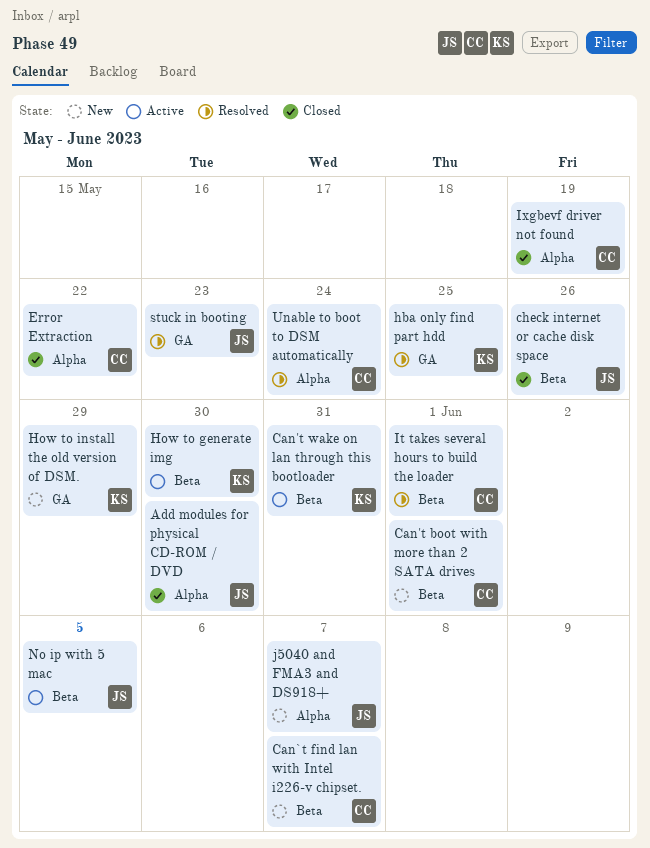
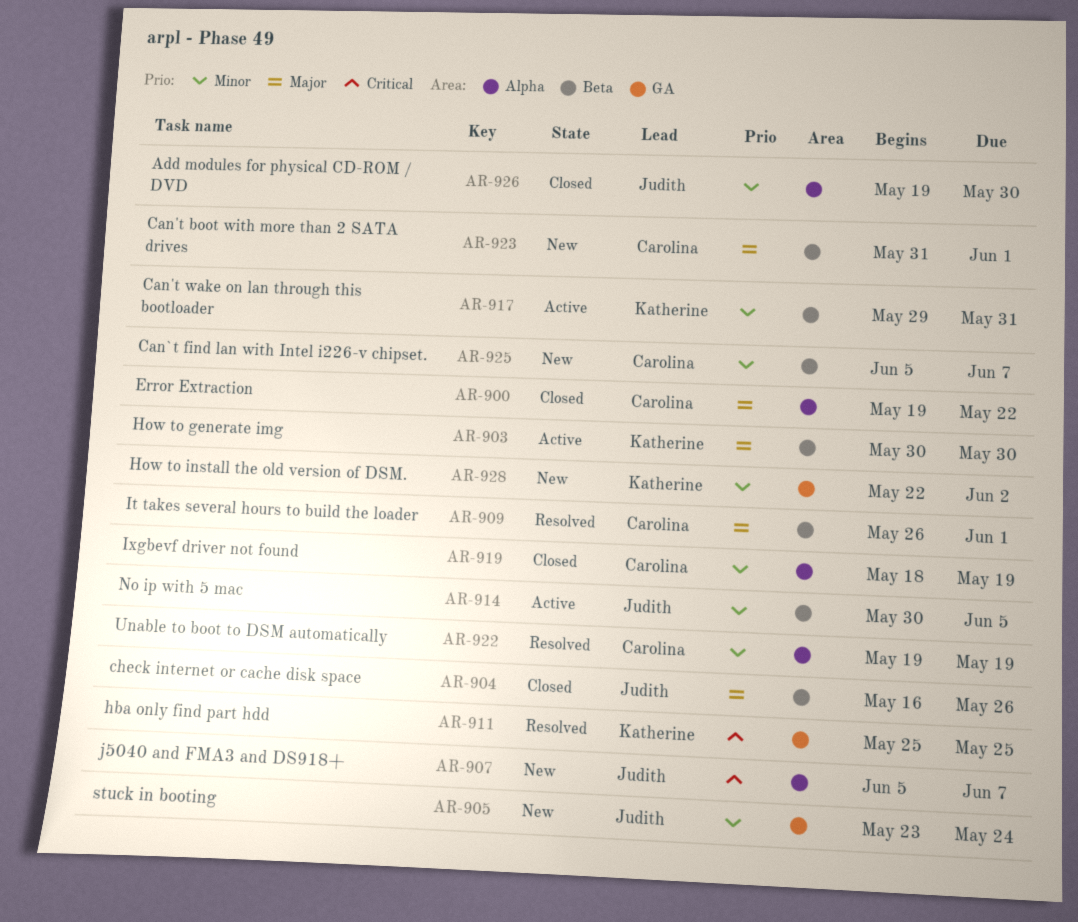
How to install the old version of DSM., due: May 29 -> Jun 2
stuck in booting, status: Resolved -> New
stuck in booting, due: May 23 -> May 24
Unable to boot to DSM automatically, due: May 24 -> May 19

